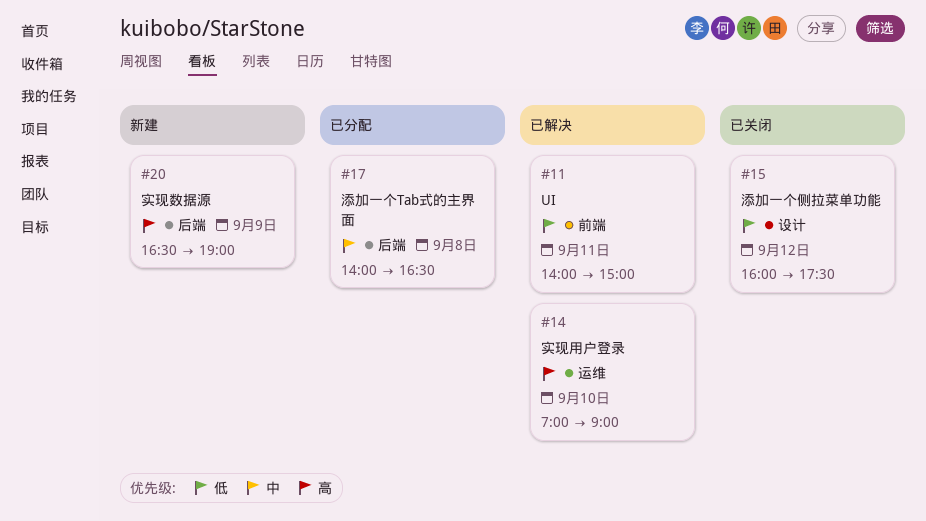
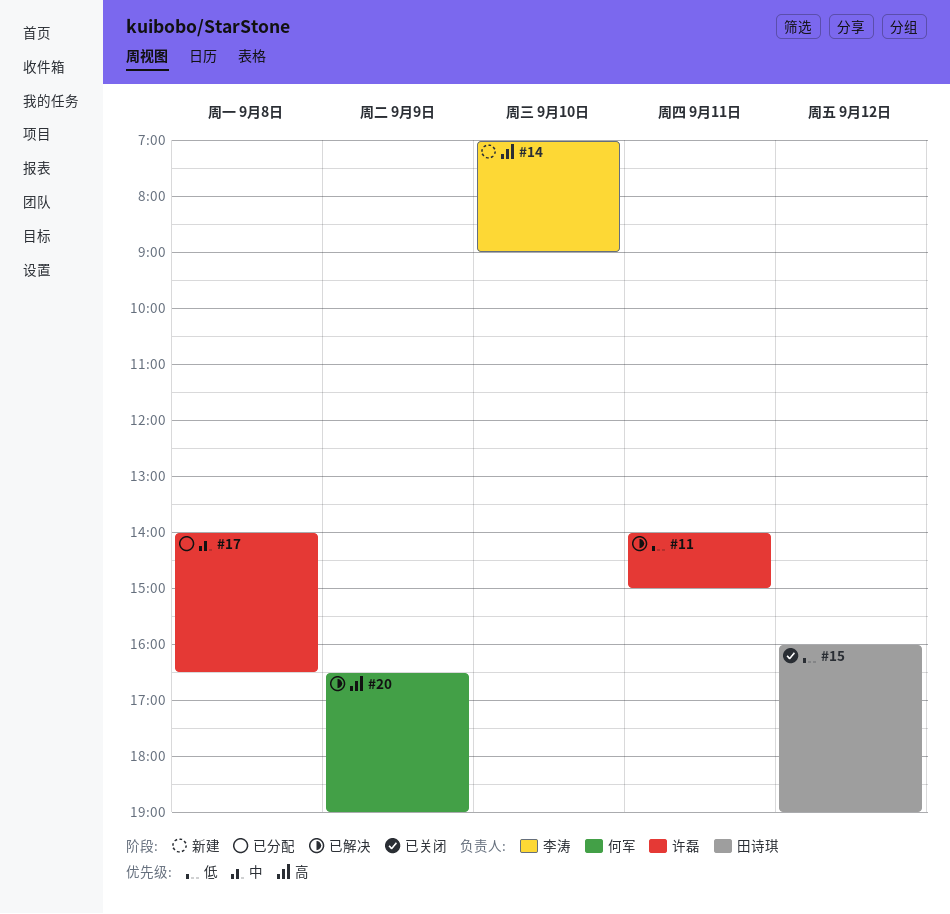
#14, status: 已解决 -> 新建
#15, ends: 17:30 -> 19:00
#20, status: 新建 -> 已解决

